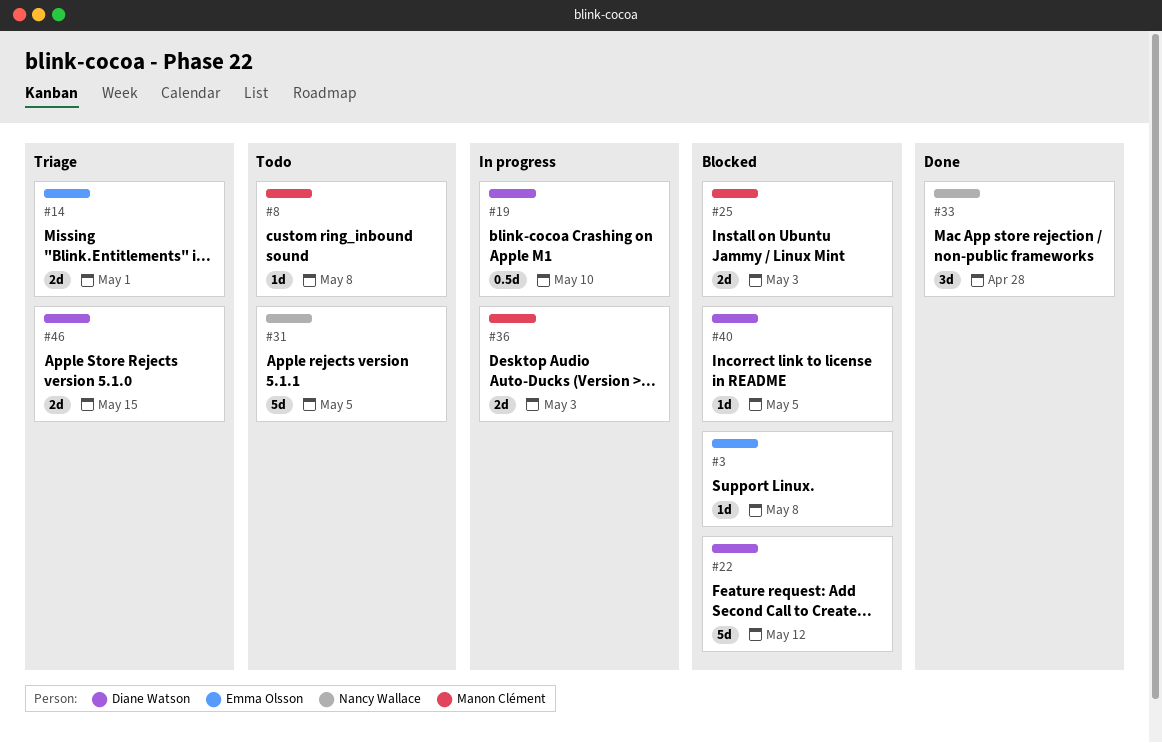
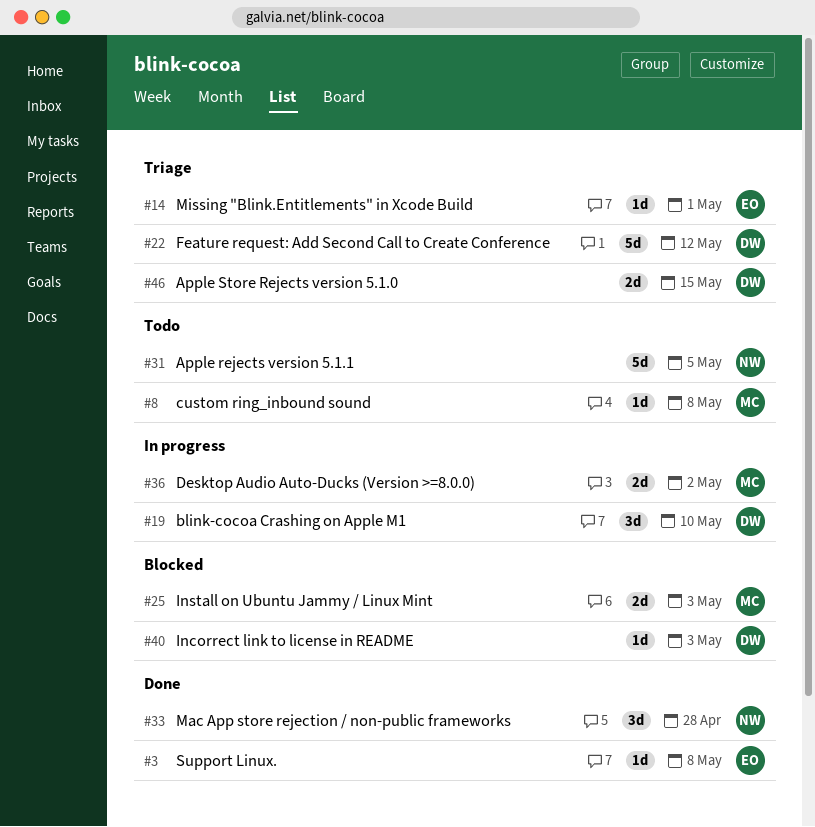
#3, status: Blocked -> Done
#14, estimate: 2d -> 1d
#19, estimate: 0.5d -> 3d
#22, status: Blocked -> Triage
#36, due: May 3 -> May 2
#40, due: May 5 -> May 3

